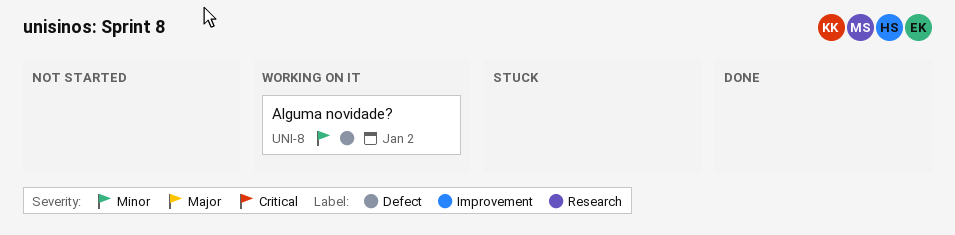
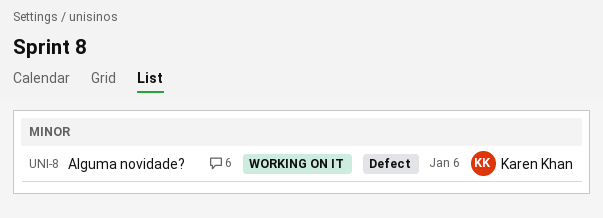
UNI-8, due: Jan 2 -> Jan 6

